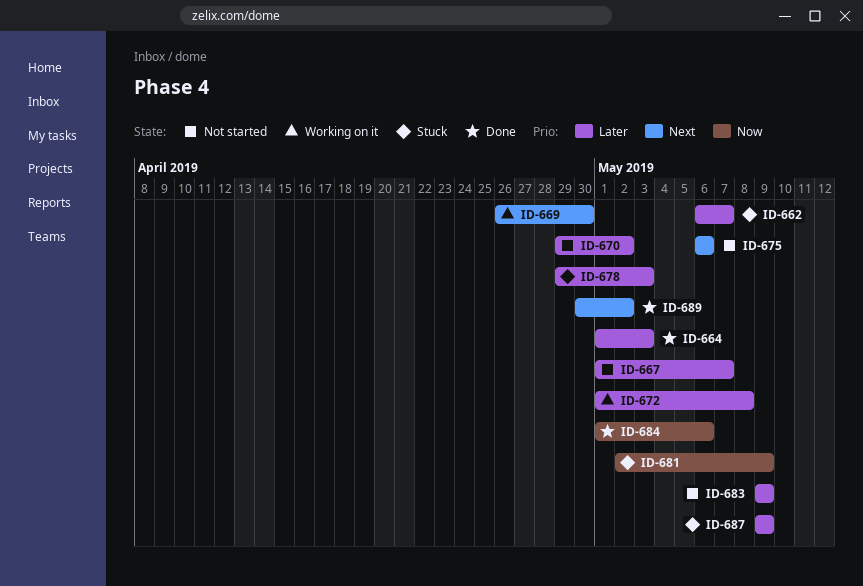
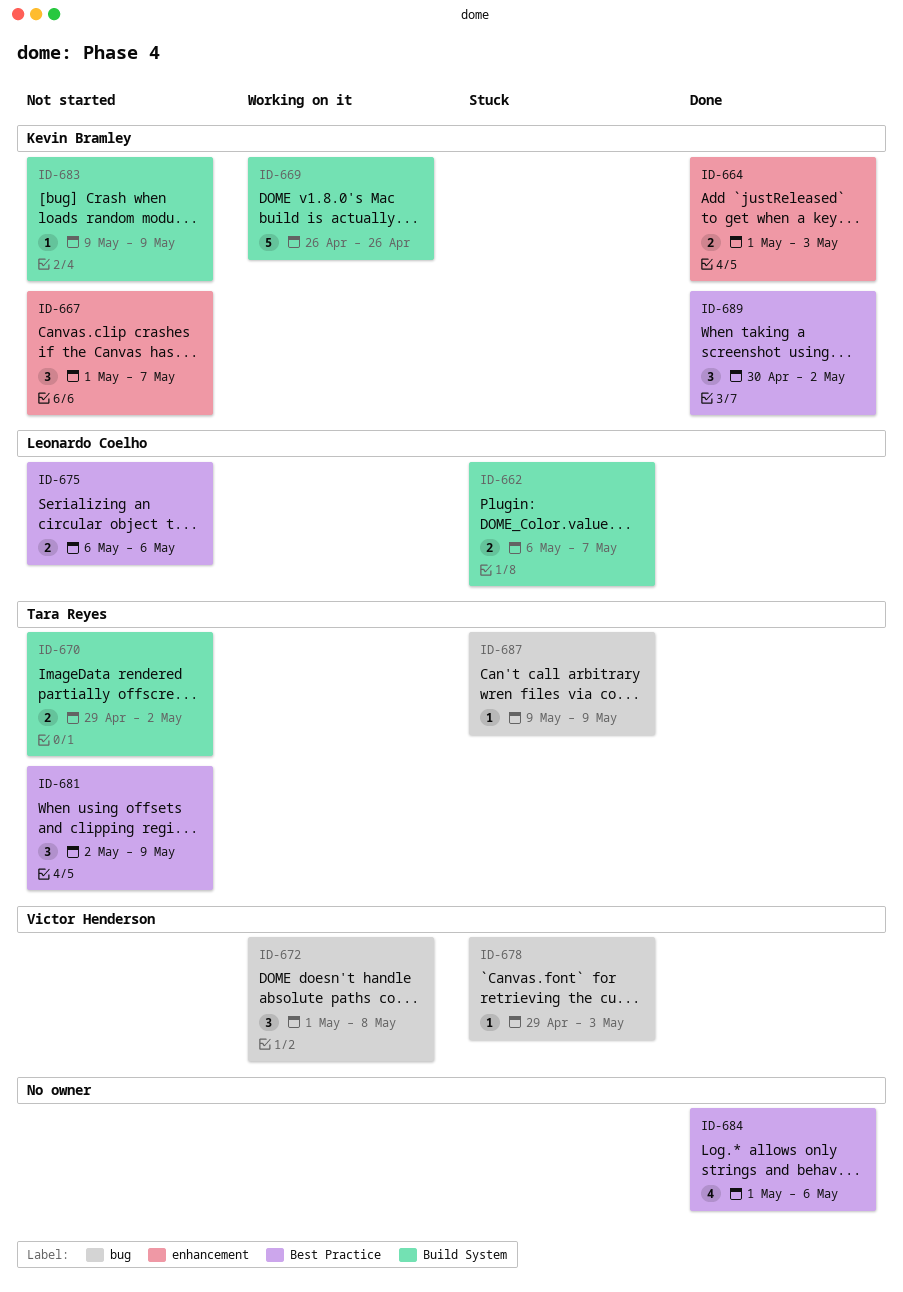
ID-669, due: Apr 30 -> Apr 26
ID-681, status: Stuck -> Not started

